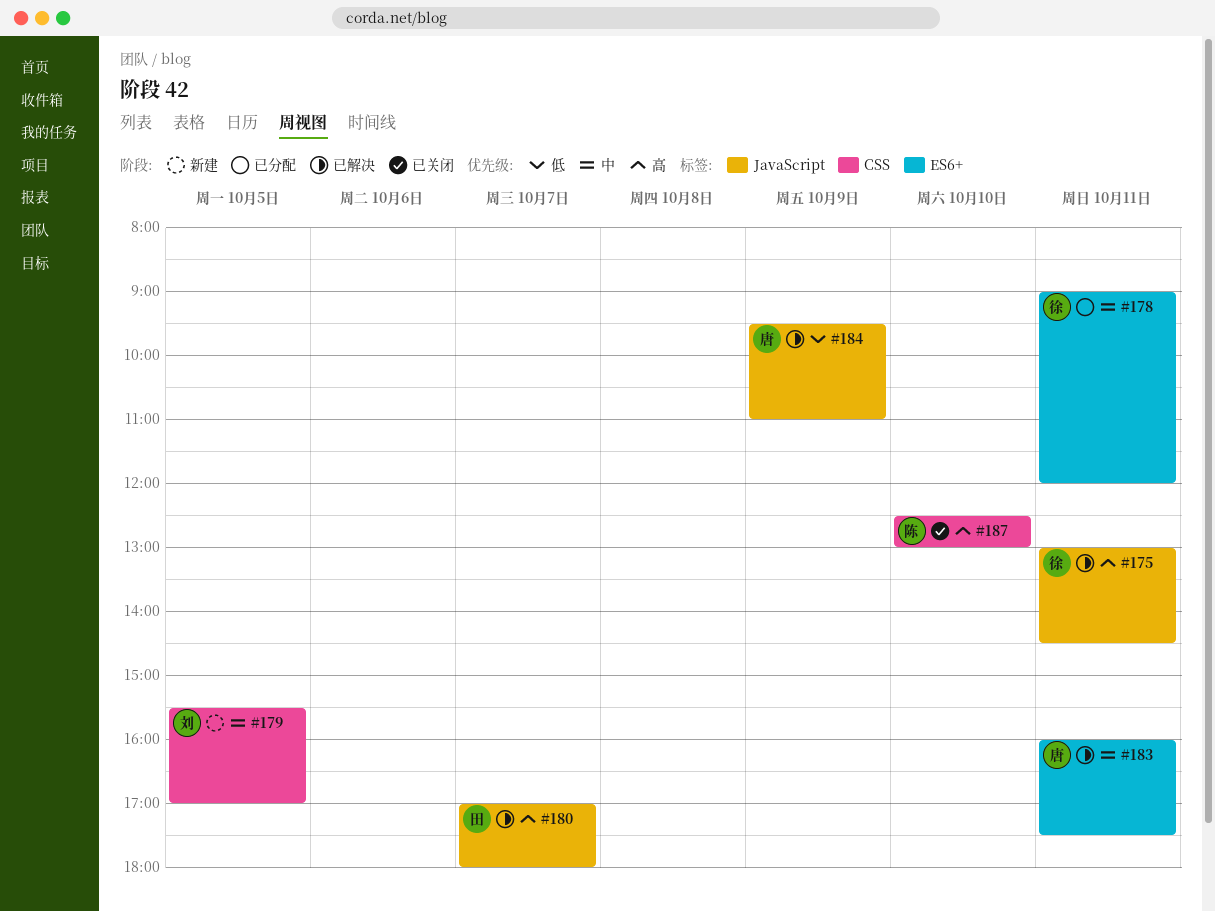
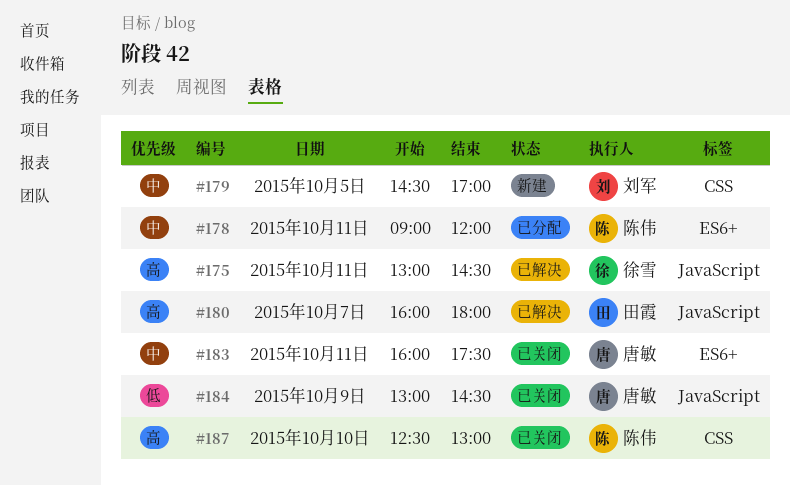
#178, owner: 徐雪 -> 陈伟
#179, begins: 15:30 -> 14:30
#180, begins: 17:00 -> 16:00
#183, status: 已解决 -> 已关闭
#184, status: 已解决 -> 已关闭
#184, begins: 09:30 -> 13:00
#184, ends: 11:00 -> 14:30

